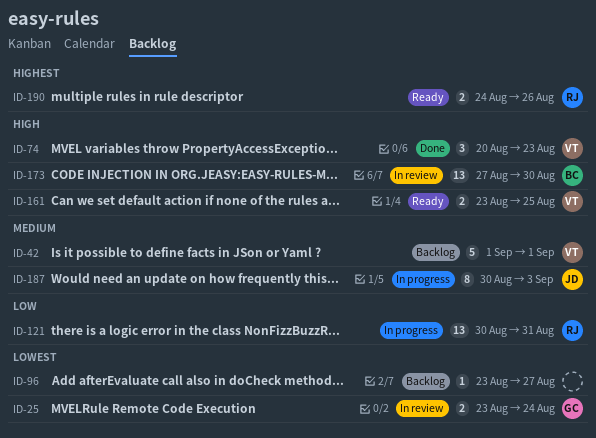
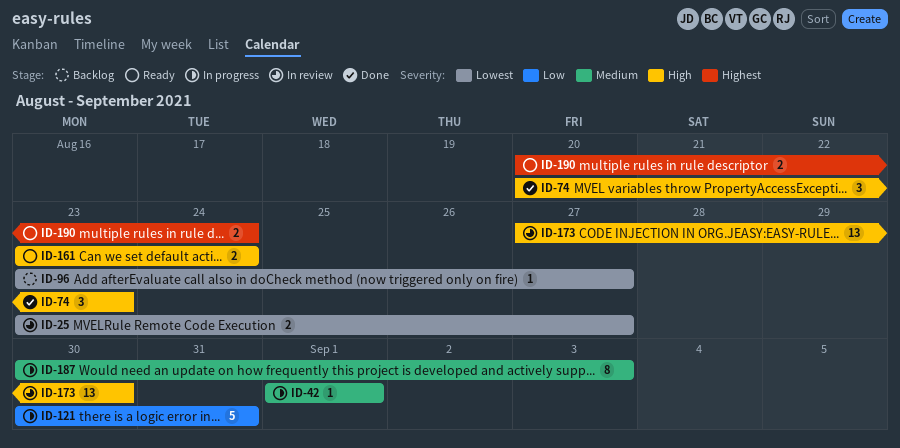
ID-25, due: Aug 24 -> Aug 27
ID-42, status: Backlog -> In progress
ID-42, estimate: 5 -> 1
ID-121, estimate: 13 -> 5
ID-161, due: Aug 25 -> Aug 24
ID-190, start: Aug 24 -> Aug 20
ID-190, due: Aug 26 -> Aug 24

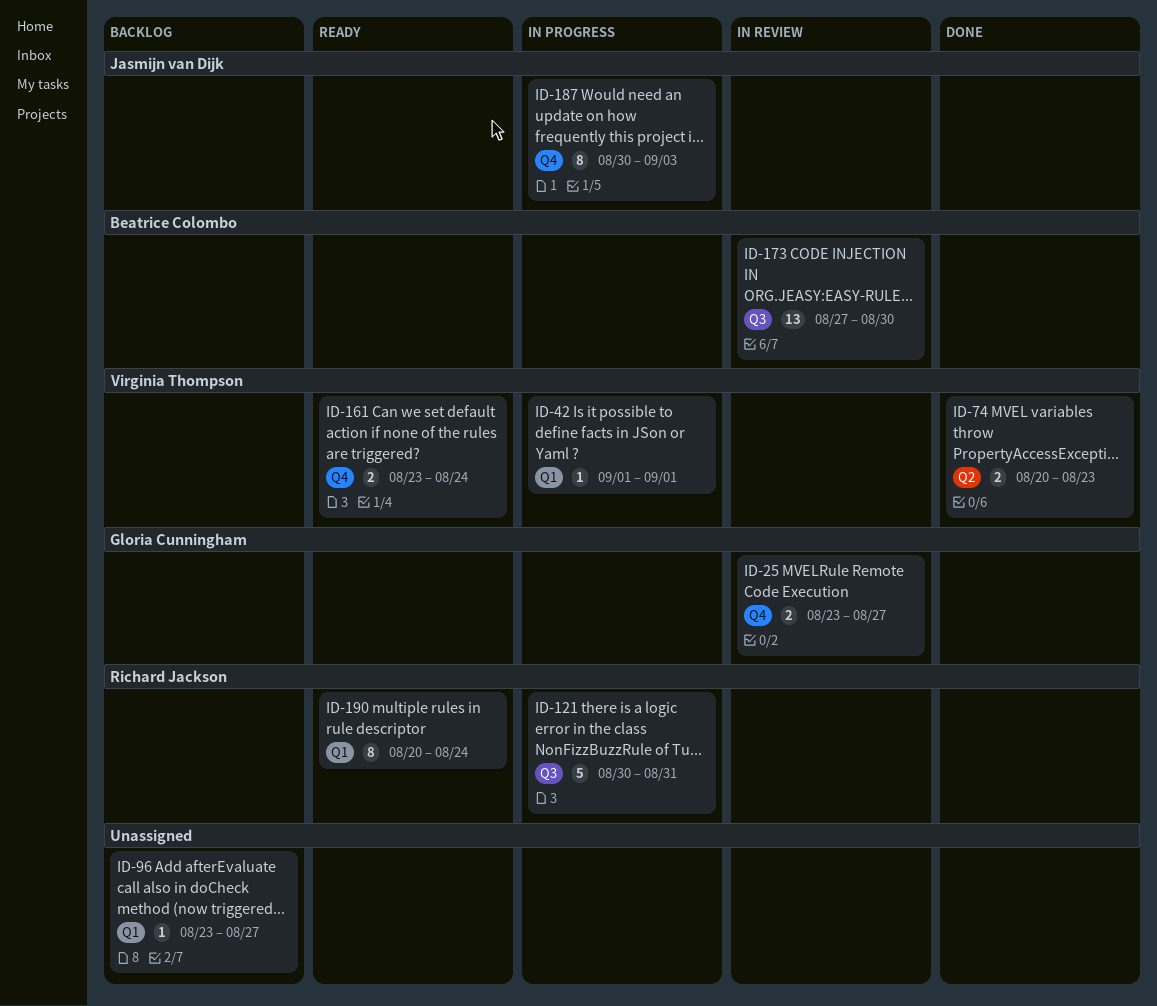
ID-74, estimate: 3 -> 2
ID-190, estimate: 2 -> 8

